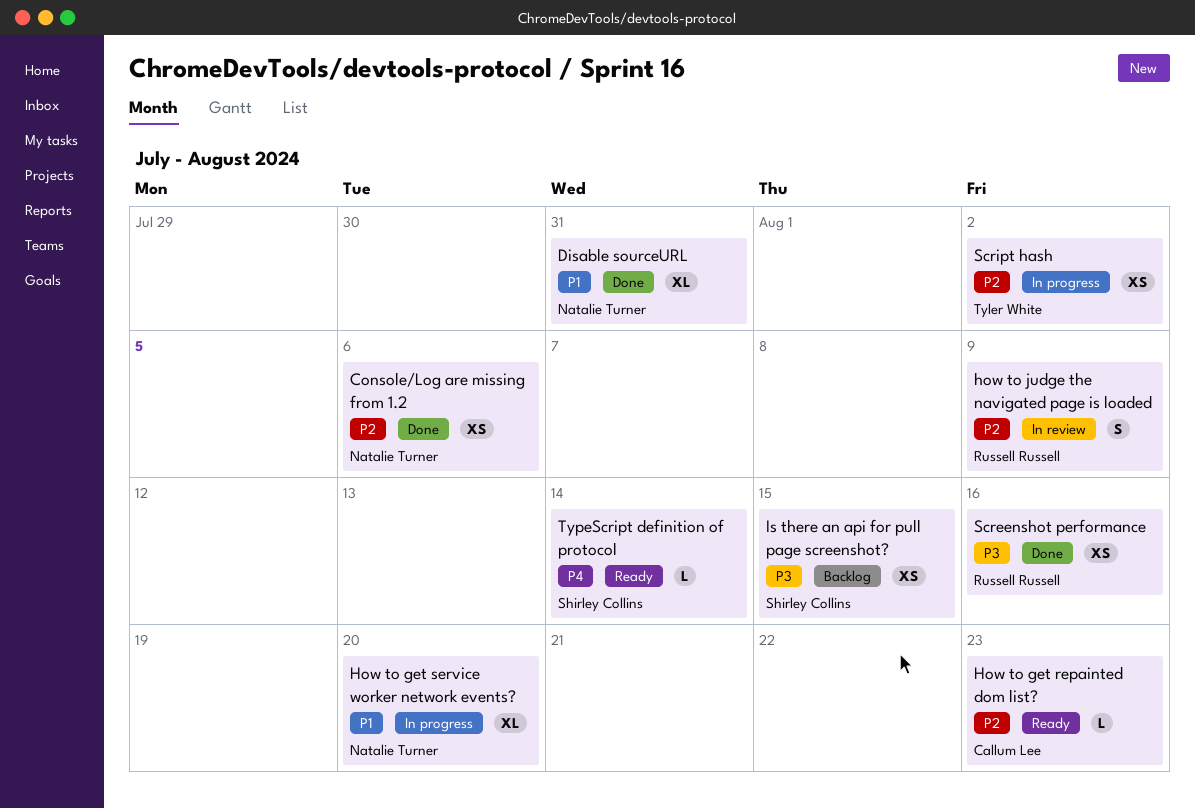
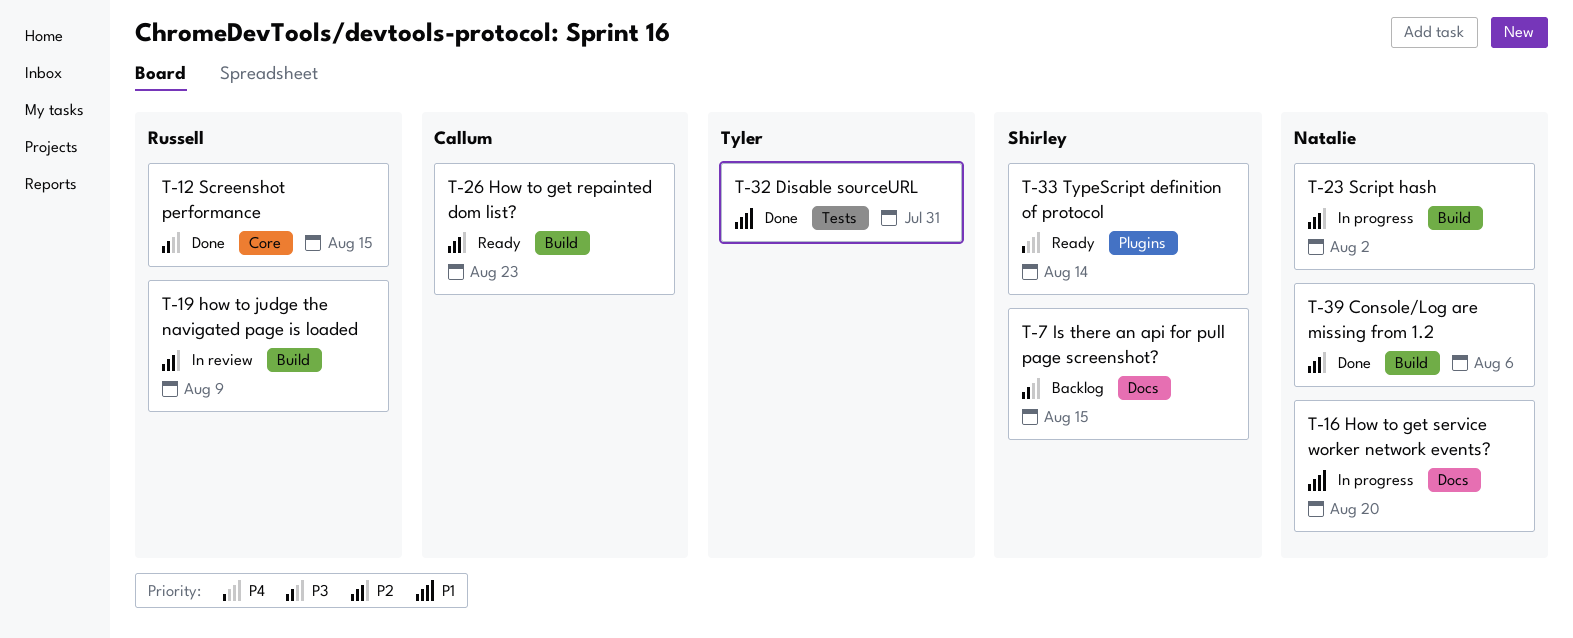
Disable sourceURL, owner: Natalie Turner -> Tyler White
Screenshot performance, due: Aug 16 -> Aug 15
Script hash, owner: Tyler White -> Natalie Turner

